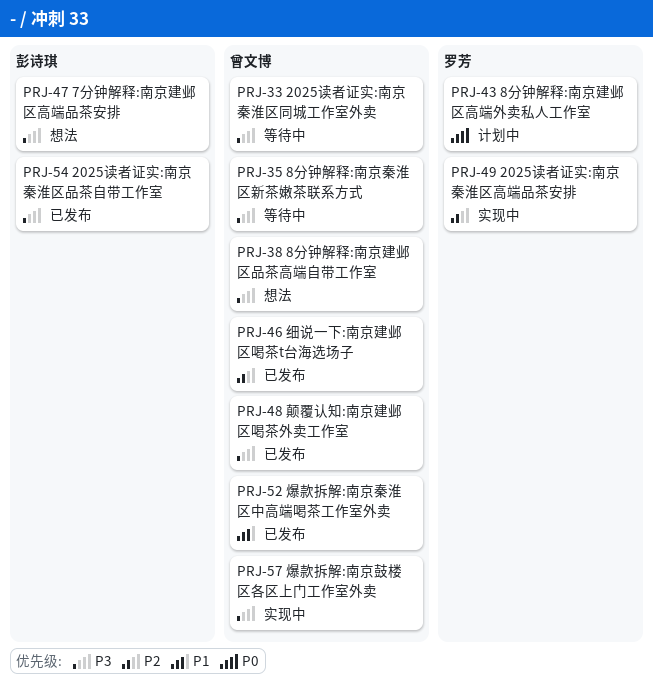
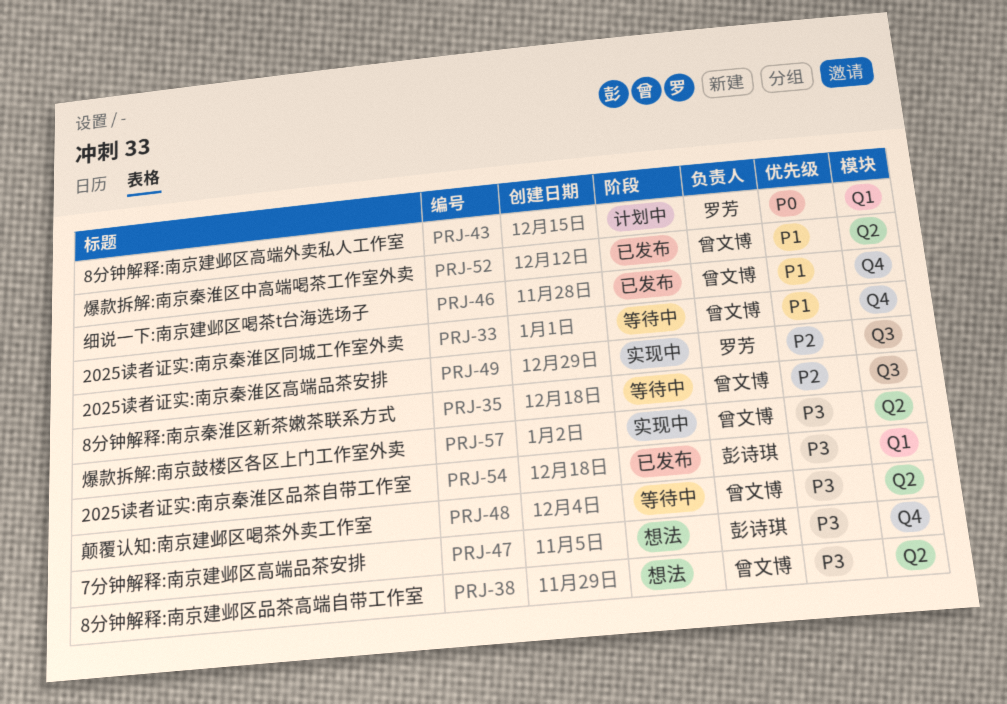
PRJ-33, priority: P3 -> P1
PRJ-35, priority: P3 -> P2
PRJ-46, priority: P2 -> P1
PRJ-48, status: 已发布 -> 等待中

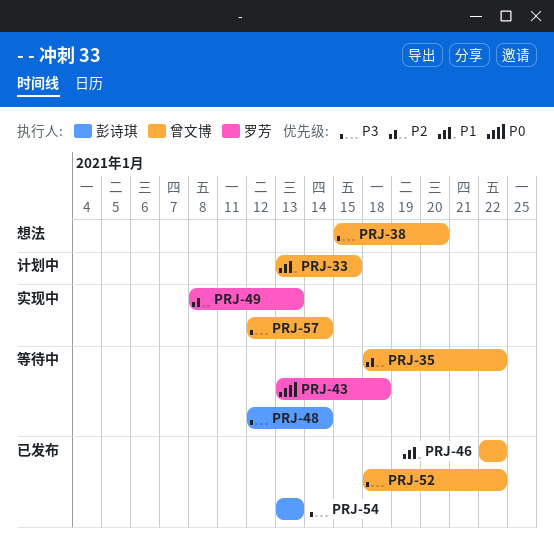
PRJ-33, status: 等待中 -> 计划中
PRJ-43, status: 计划中 -> 等待中
PRJ-47: present -> none
PRJ-48, owner: 曾文博 -> 彭诗琪
PRJ-52, priority: P1 -> P3

